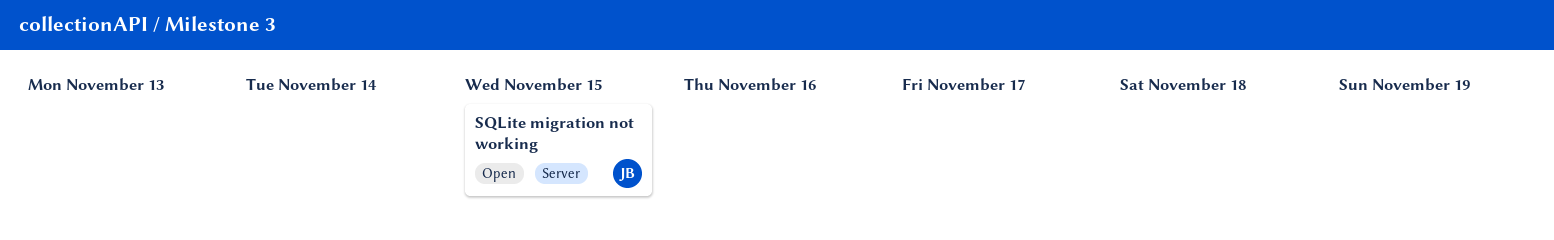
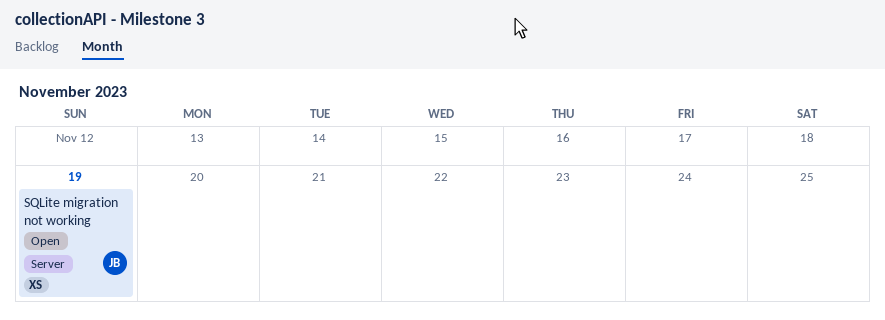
SQLite migration not working, due: Nov 15 -> Nov 19

